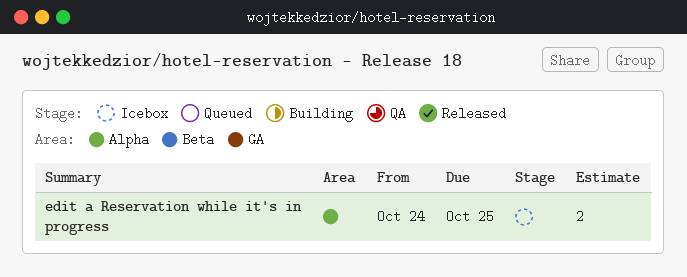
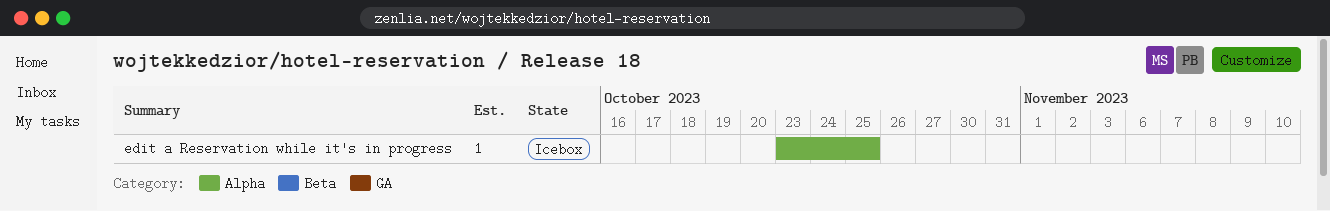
edit a Reservation while it's in progress, estimate: 2 -> 1
edit a Reservation while it's in progress, start: Oct 24 -> Oct 23

